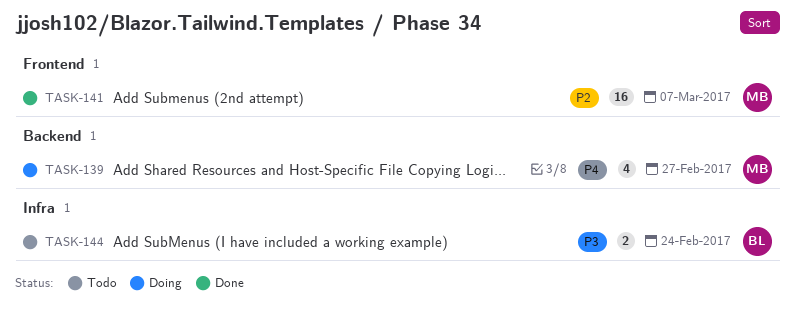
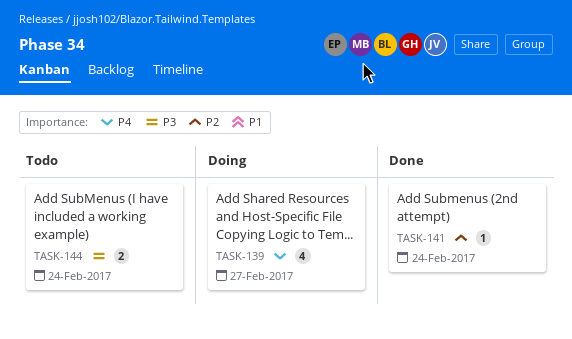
TASK-141, estimate: 16 -> 1
TASK-141, due: Mar 7 -> Feb 24

